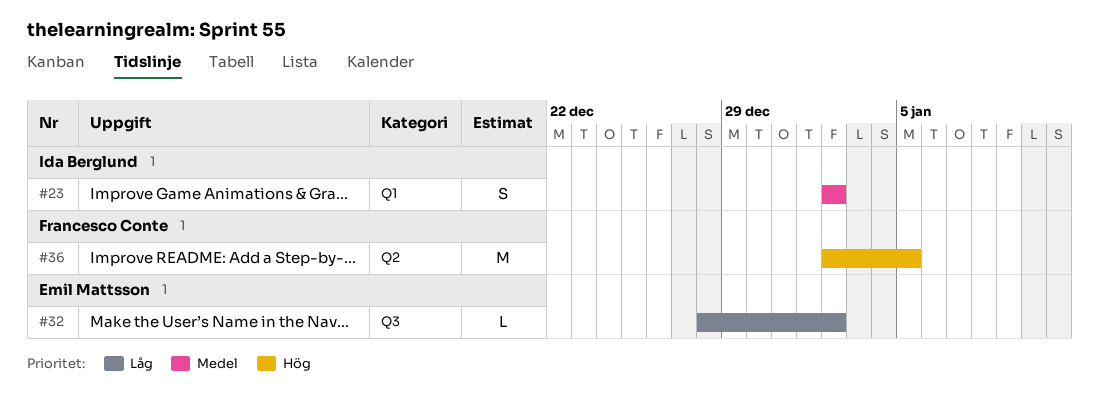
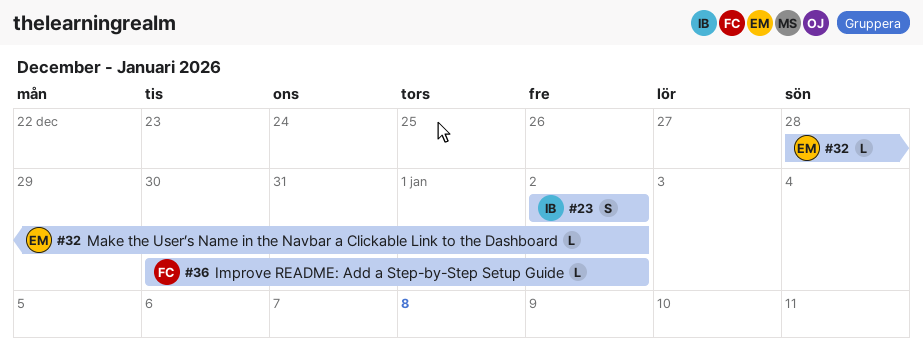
#36, estimate: M -> L
#36, start: Jan 2 -> Dec 30
#36, due: Jan 5 -> Jan 2

